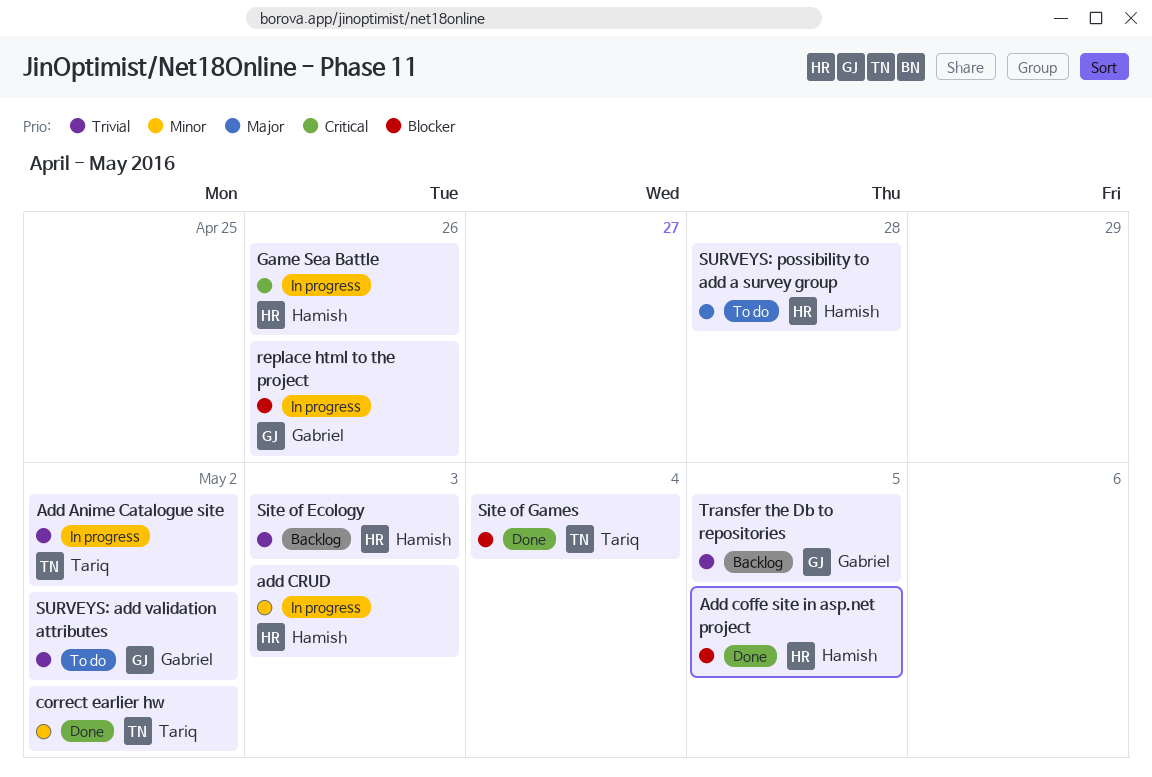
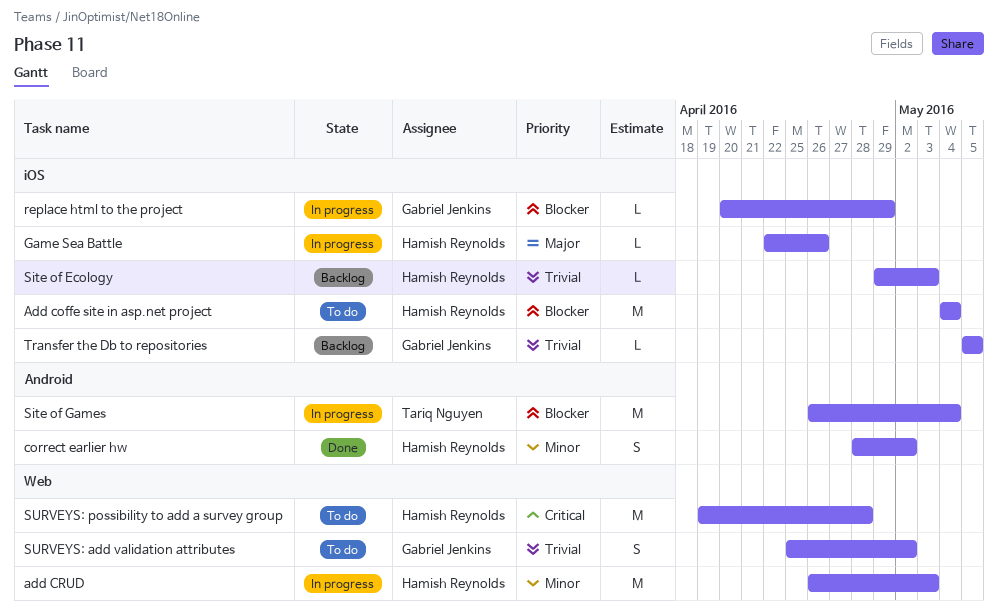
Add Anime Catalogue site: present -> none
Add coffe site in asp.net project, status: Done -> To do
Add coffe site in asp.net project, due: May 5 -> May 4
correct earlier hw, owner: Tariq Nguyen -> Hamish Reynolds
Game Sea Battle, priority: Critical -> Major
replace html to the project, due: Apr 26 -> Apr 29
Site of Games, status: Done -> In progress
SURVEYS: possibility to add a survey group, priority: Major -> Critical

